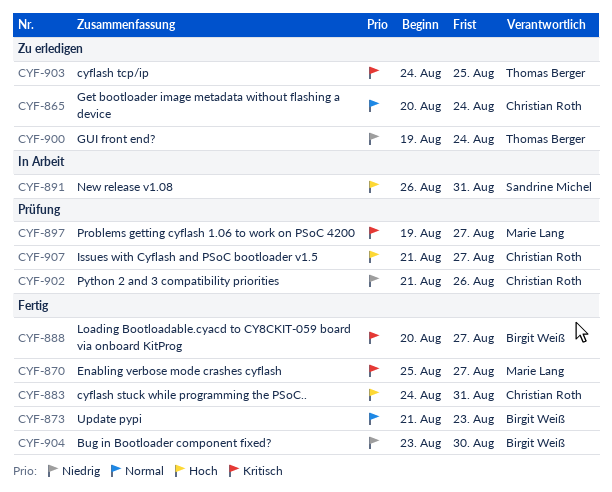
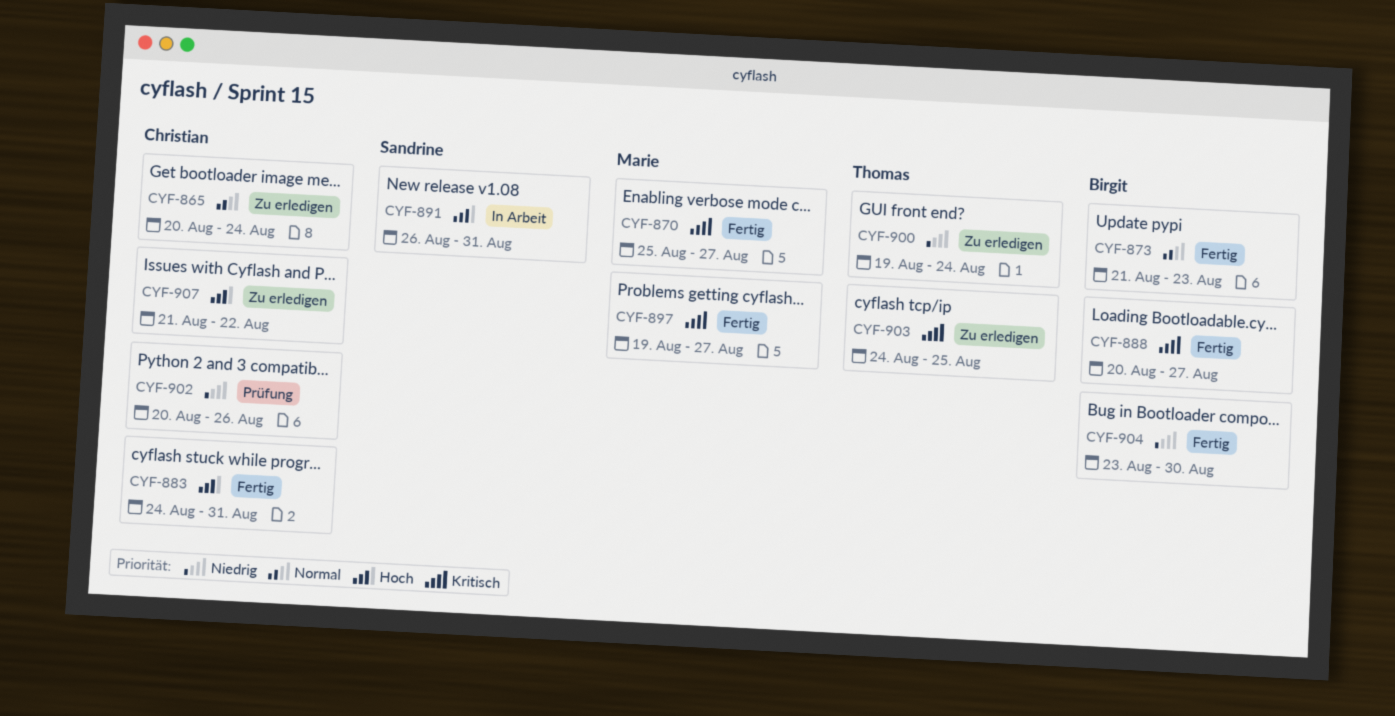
CYF-897, status: Prüfung -> Fertig
CYF-902, start: Aug 21 -> Aug 20
CYF-907, status: Prüfung -> Zu erledigen
CYF-907, due: Aug 27 -> Aug 22

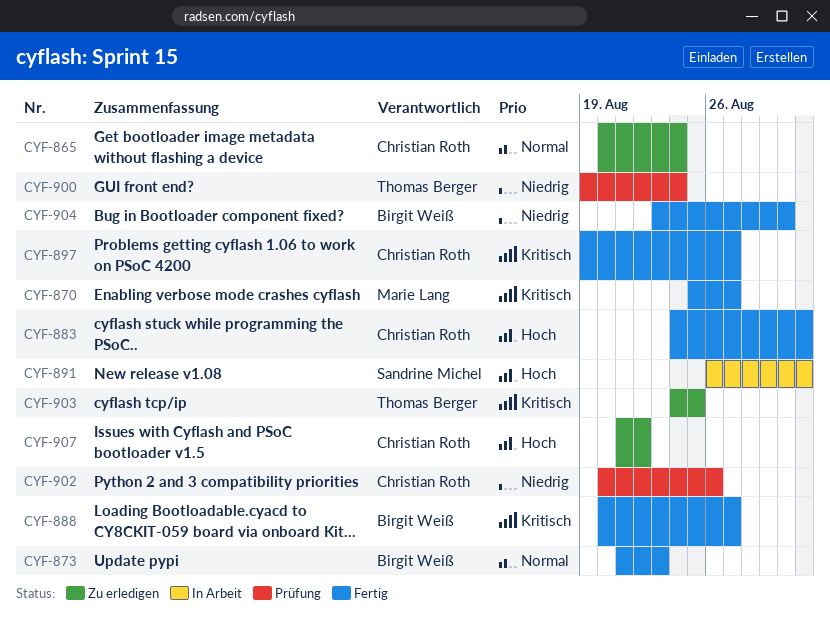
CYF-897, owner: Marie Lang -> Christian Roth
CYF-900, status: Zu erledigen -> Prüfung

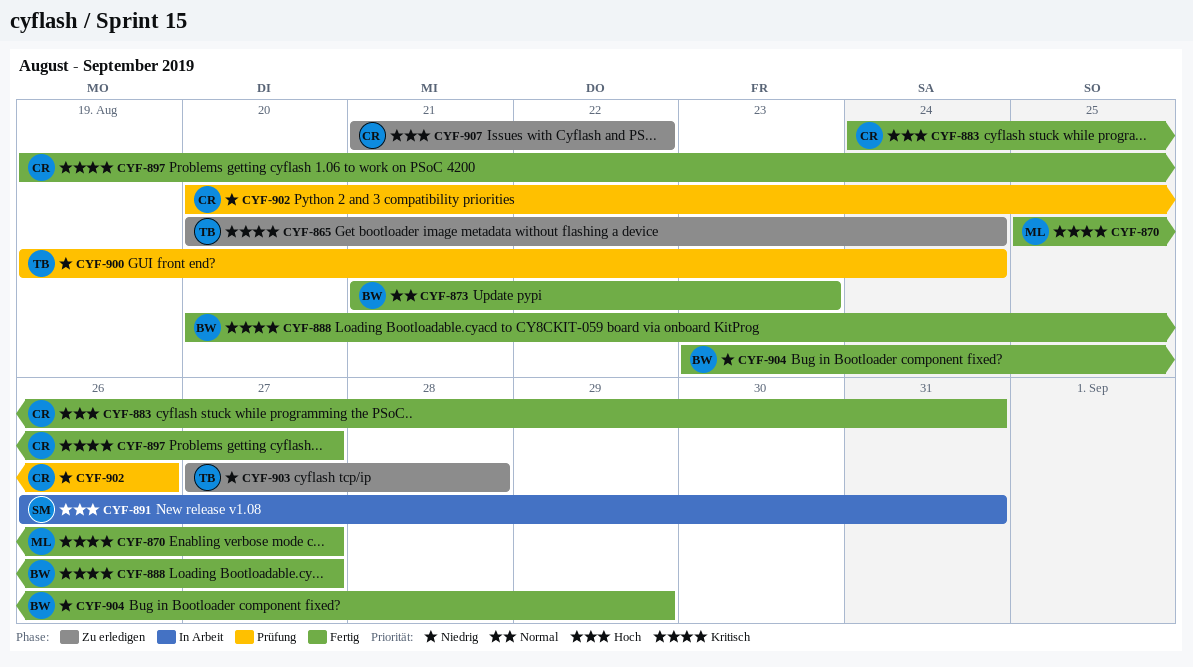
CYF-865, owner: Christian Roth -> Thomas Berger
CYF-865, priority: Normal -> Kritisch
CYF-903, priority: Kritisch -> Niedrig
CYF-903, start: Aug 24 -> Aug 27
CYF-903, due: Aug 25 -> Aug 28
CYF-904, due: Aug 30 -> Aug 29

